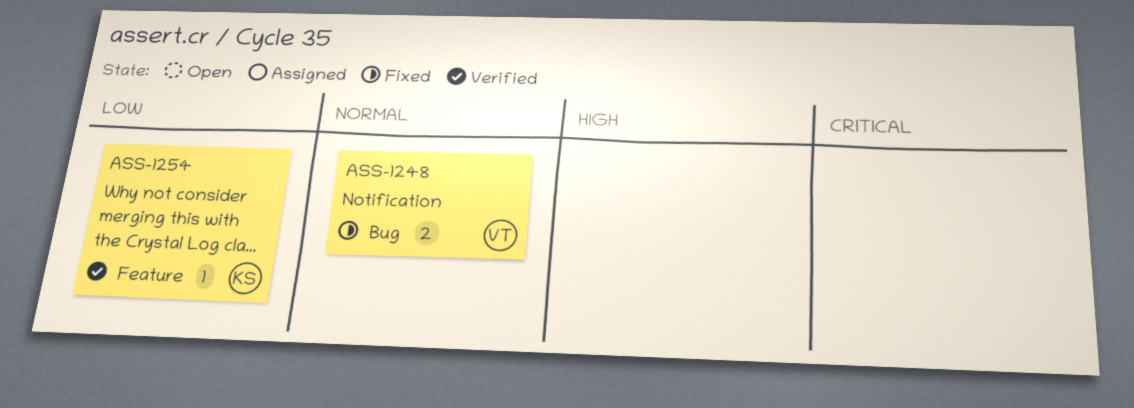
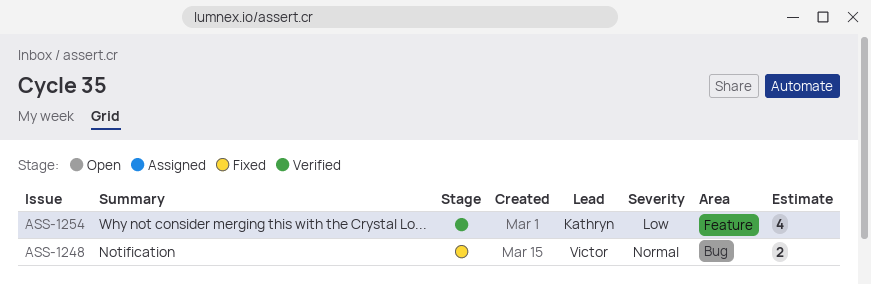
ASS-1254, estimate: 1 -> 4

